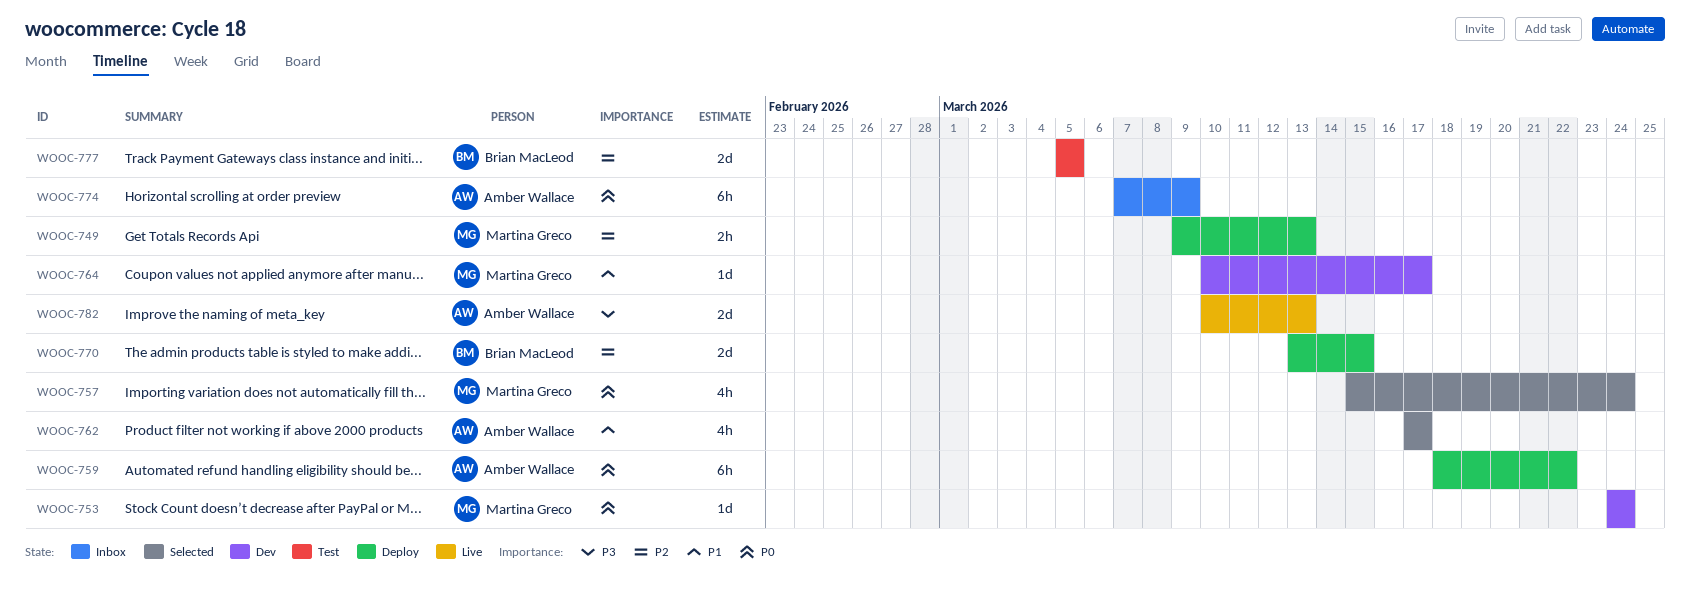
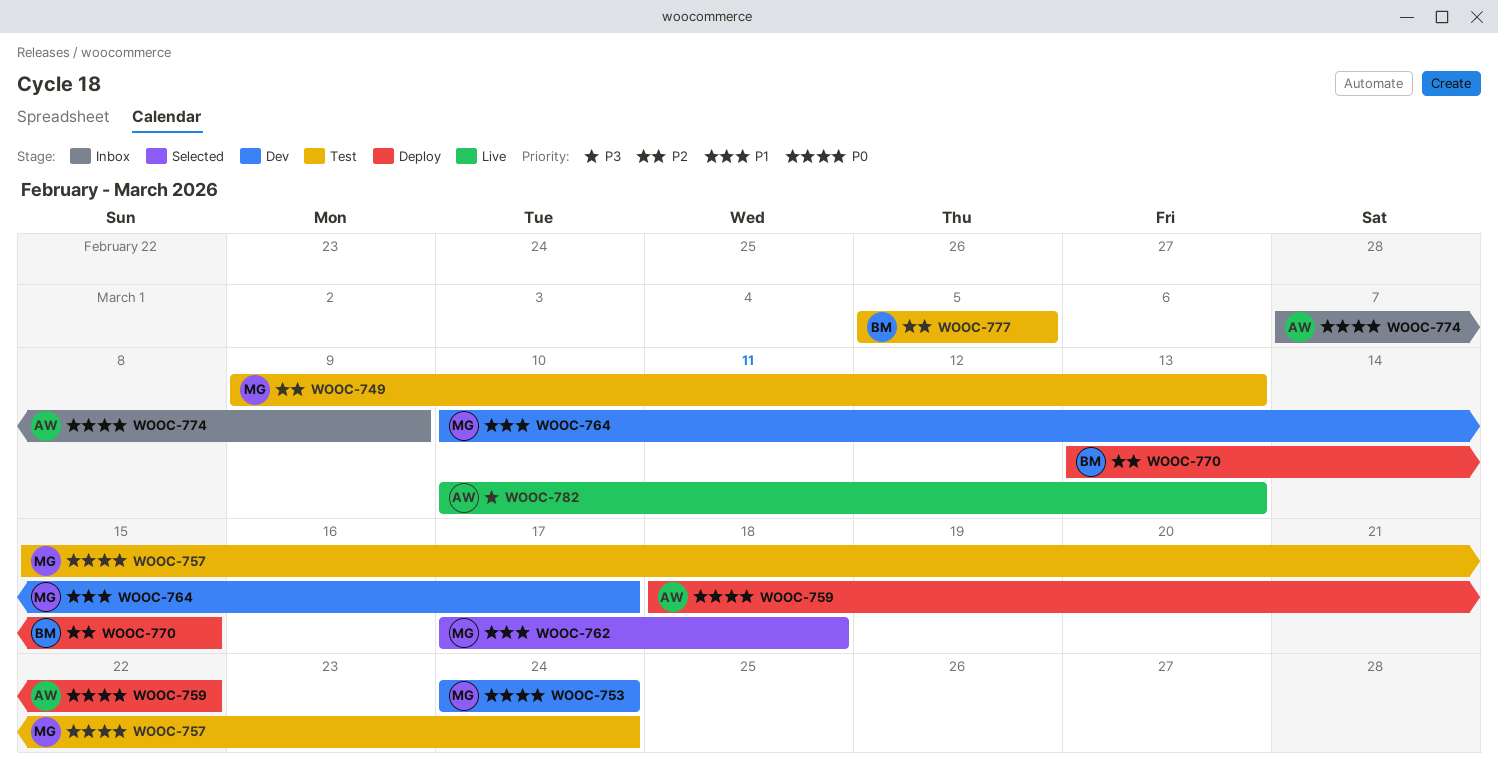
WOOC-749, status: Deploy -> Test
WOOC-757, status: Selected -> Test
WOOC-762, owner: Amber Wallace -> Martina Greco
WOOC-762, due: Mar 17 -> Mar 18

